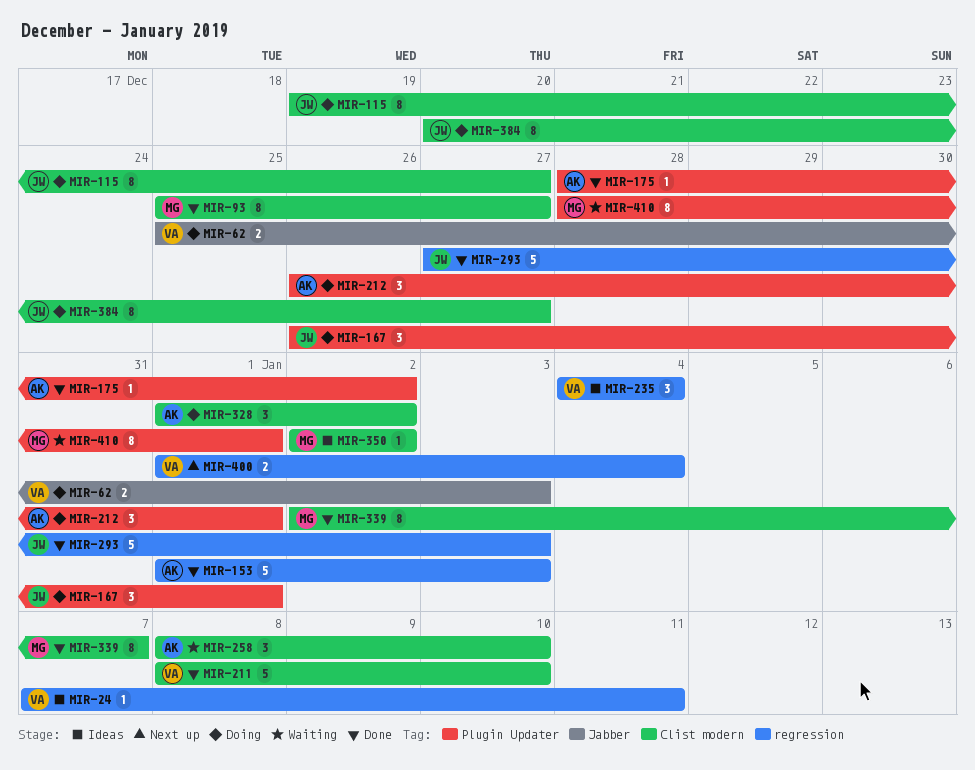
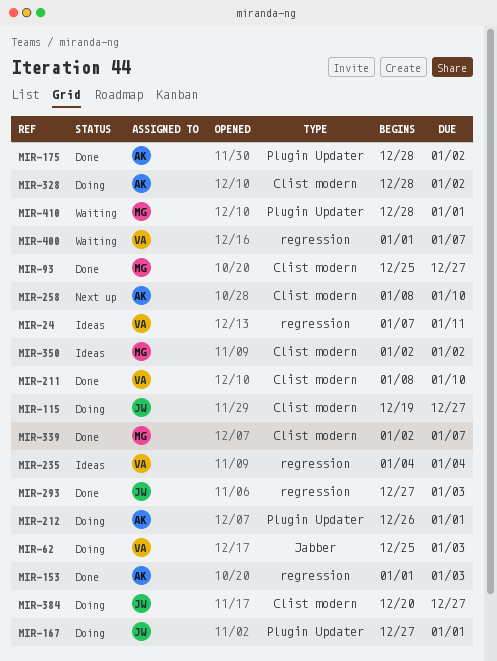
MIR-167, start: Dec 26 -> Dec 27
MIR-258, status: Waiting -> Next up
MIR-328, start: Jan 1 -> Dec 28
MIR-400, status: Next up -> Waiting
MIR-400, due: Jan 4 -> Jan 7

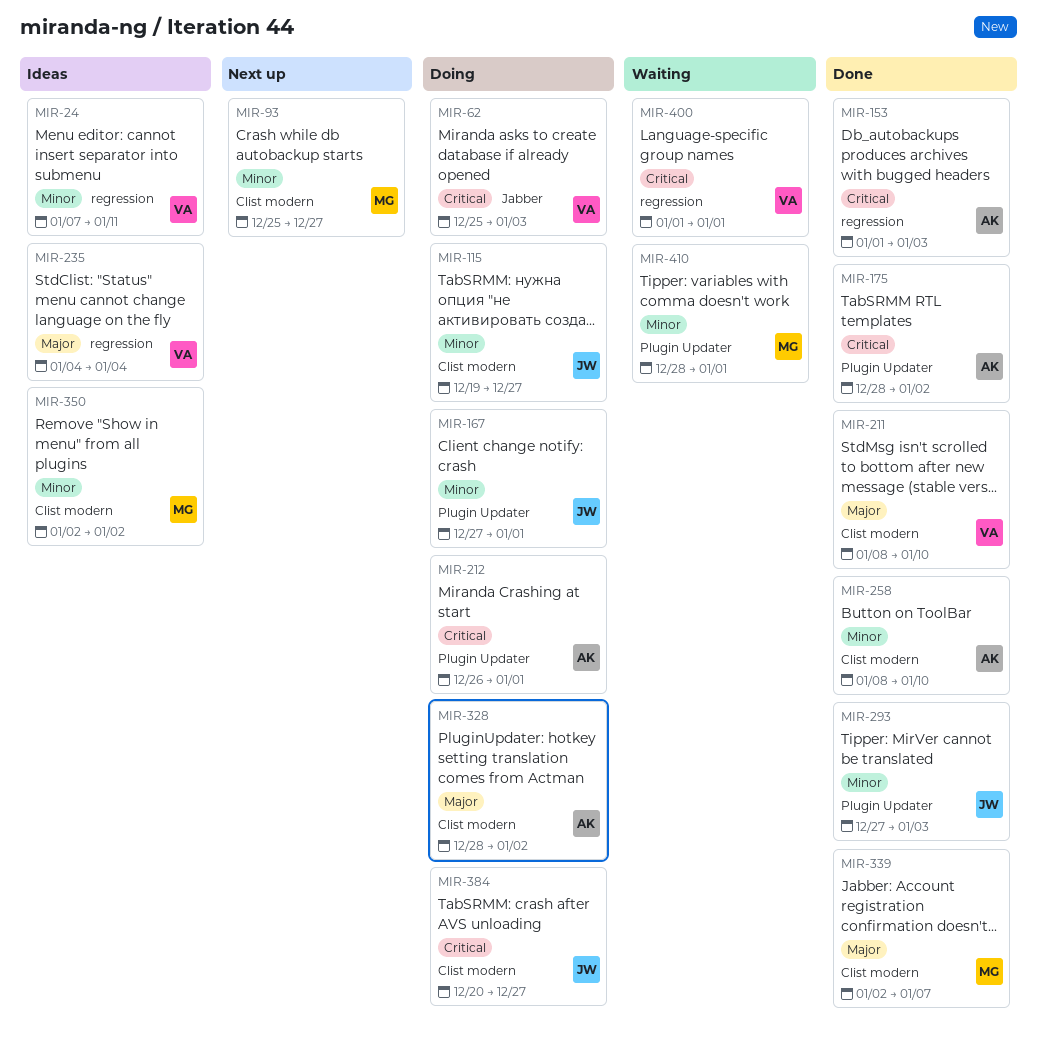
MIR-93, status: Done -> Next up
MIR-258, status: Next up -> Done
MIR-293, label: regression -> Plugin Updater
MIR-400, due: Jan 7 -> Jan 1

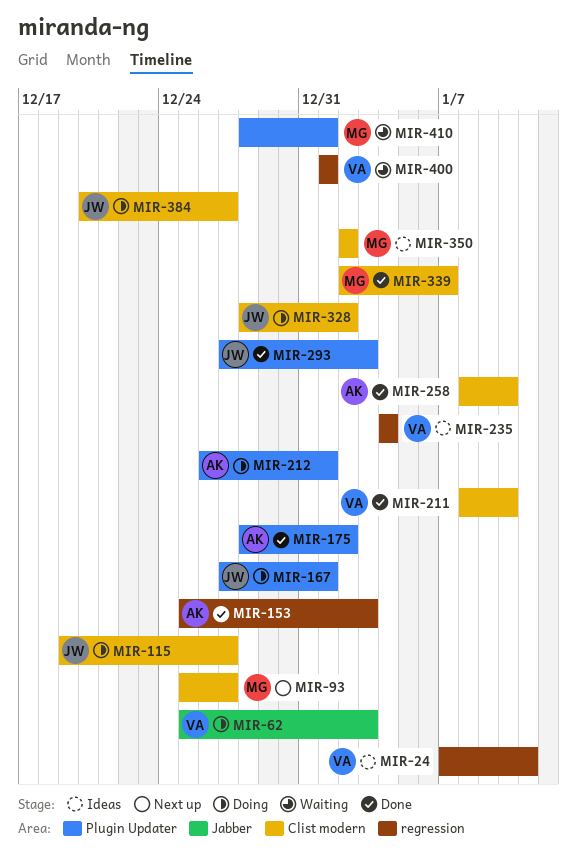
MIR-153, start: Jan 1 -> Dec 25
MIR-328, owner: AK -> JW

